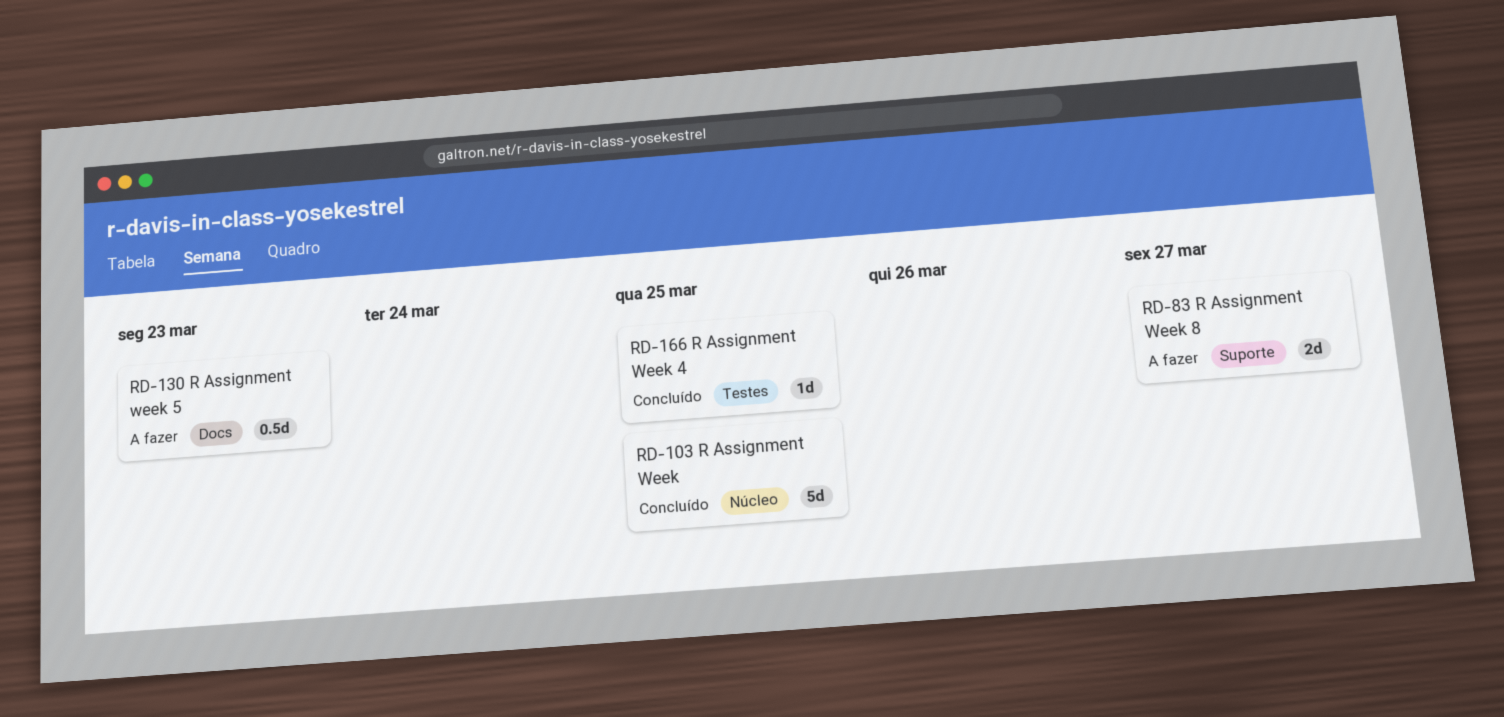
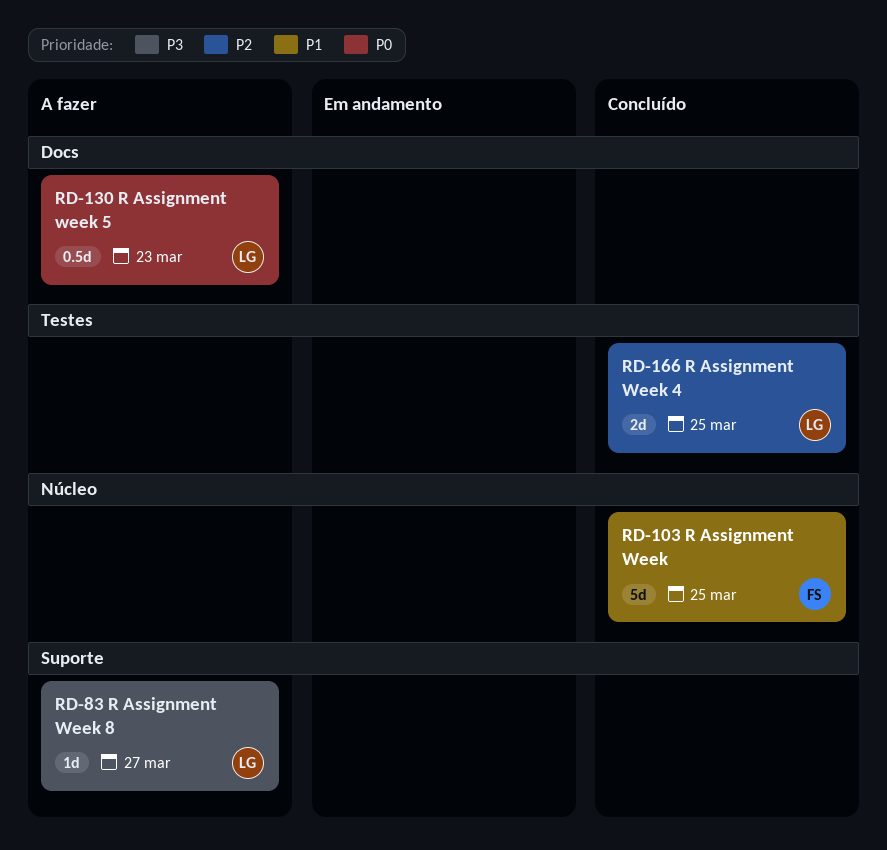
RD-83, estimate: 2d -> 1d
RD-166, estimate: 1d -> 2d

